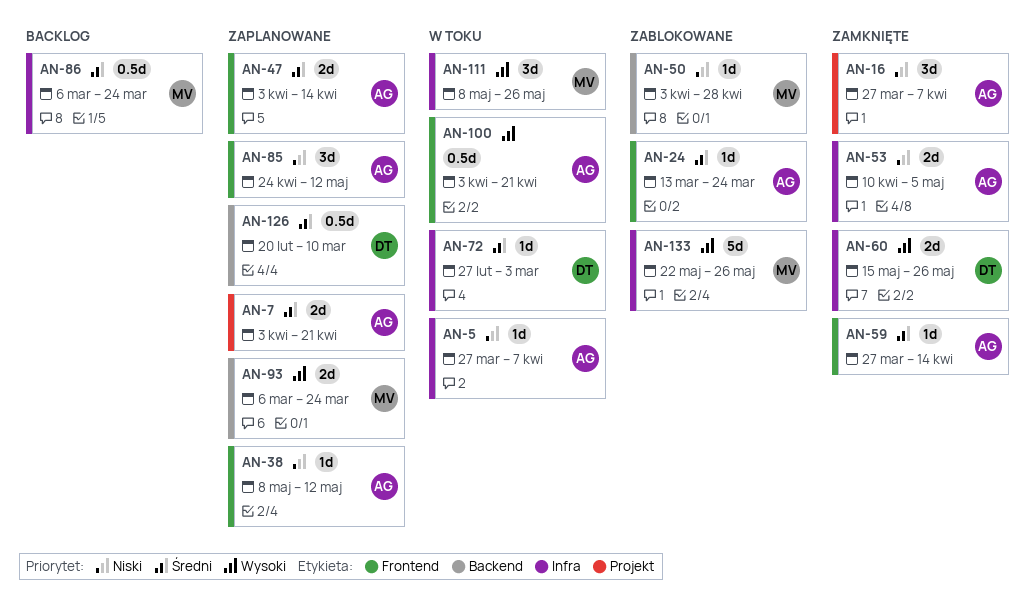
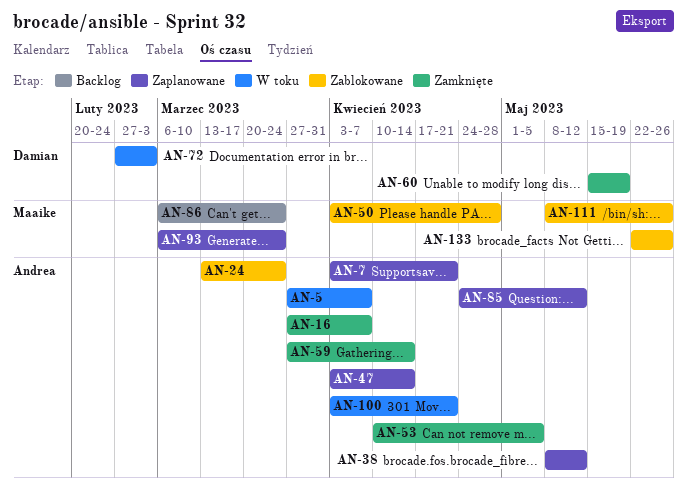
AN-60, due: May 26 -> May 19
AN-111, status: W toku -> Zablokowane
AN-126: present -> none

